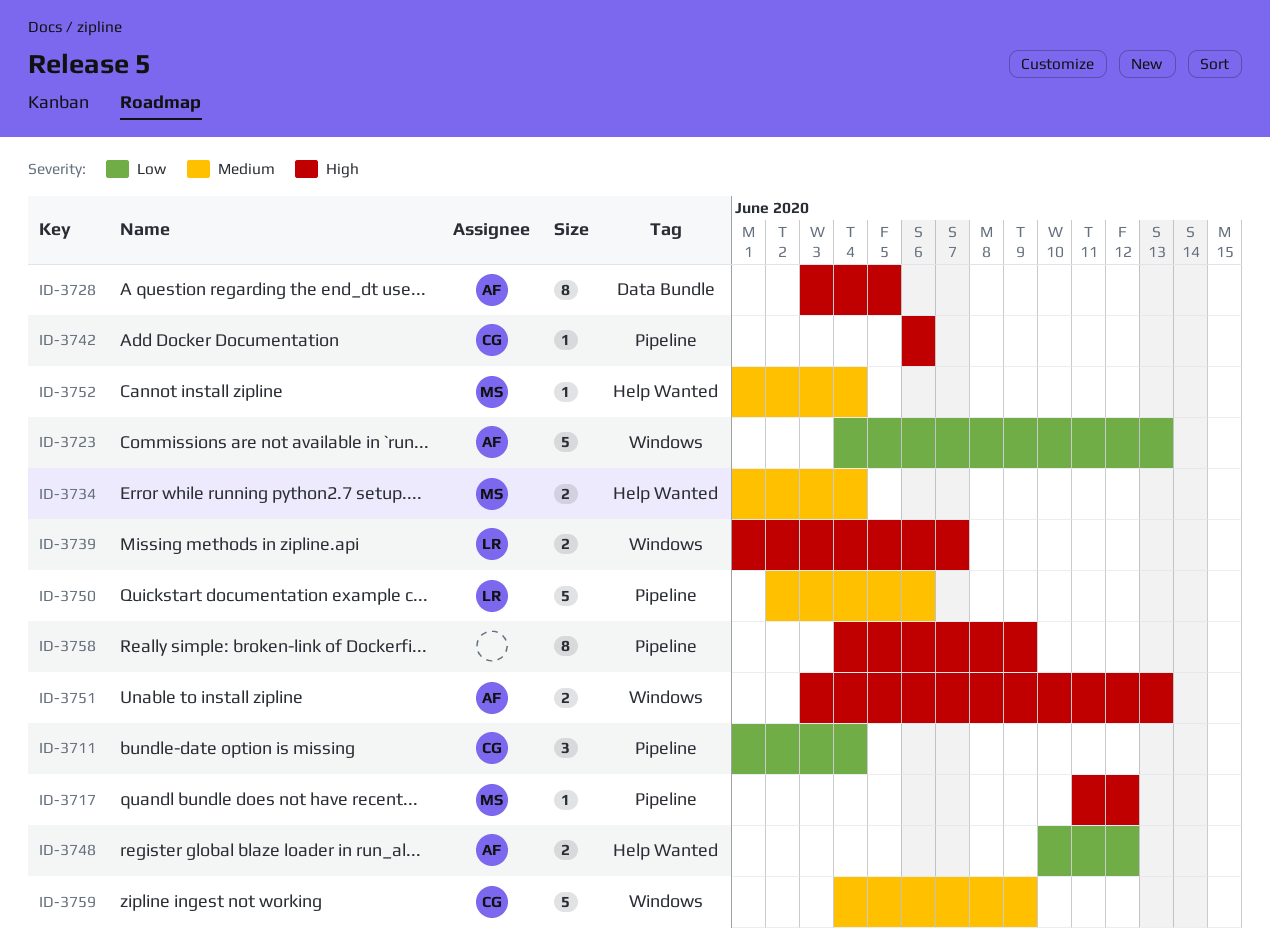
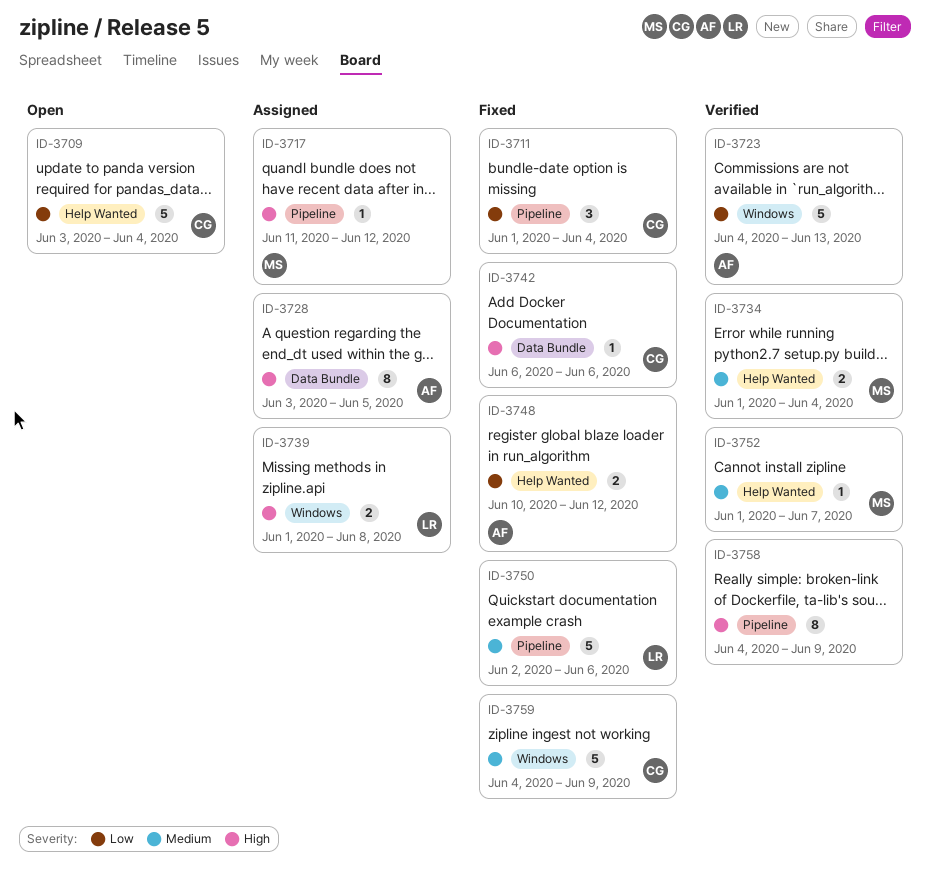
ID-3709: none -> present
ID-3739, due: Jun 7 -> Jun 8
ID-3742, label: Pipeline -> Data Bundle
ID-3751: present -> none
ID-3752, due: Jun 4 -> Jun 7

